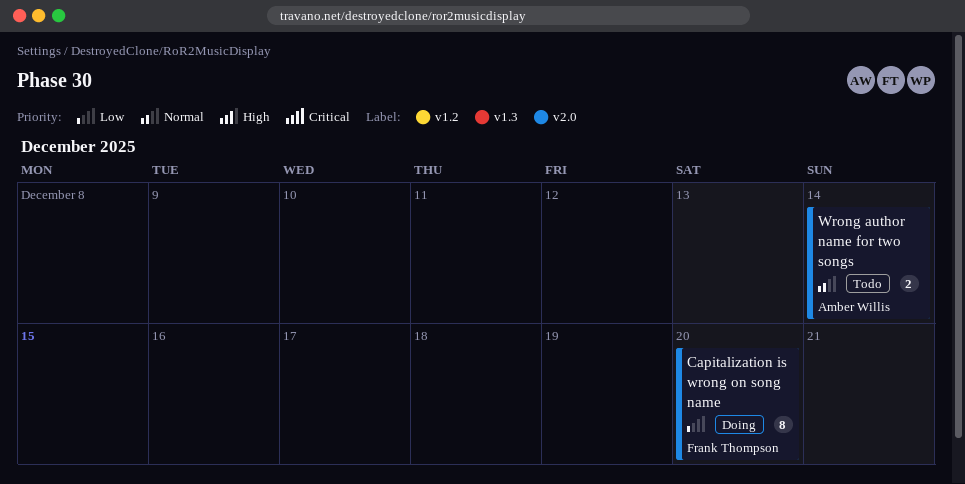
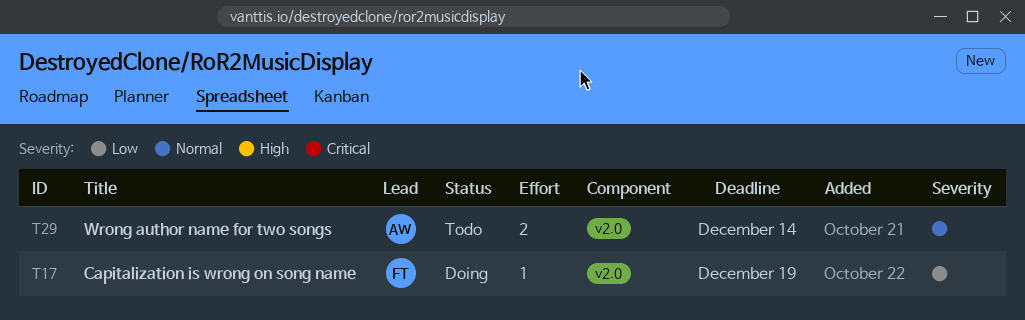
Capitalization is wrong on song name, estimate: 8 -> 1
Capitalization is wrong on song name, due: Dec 20 -> Dec 19

